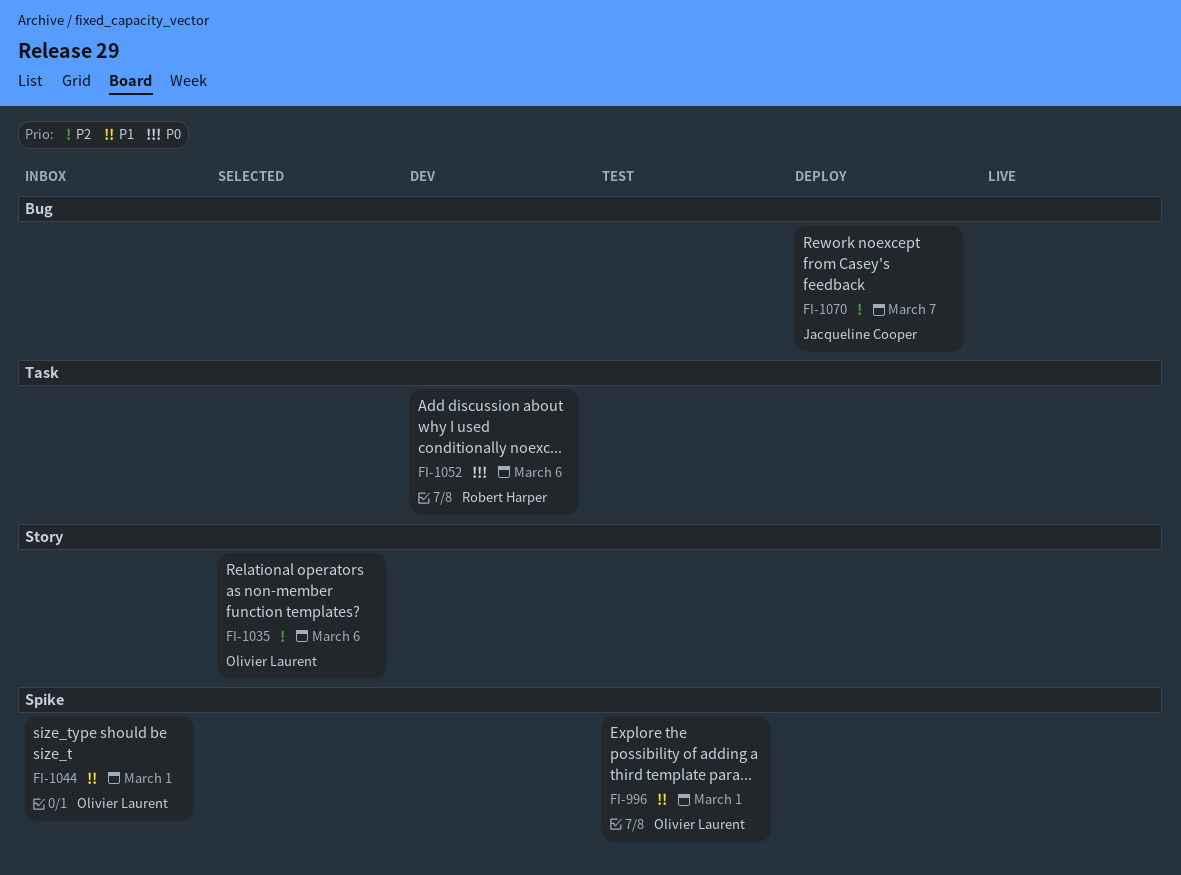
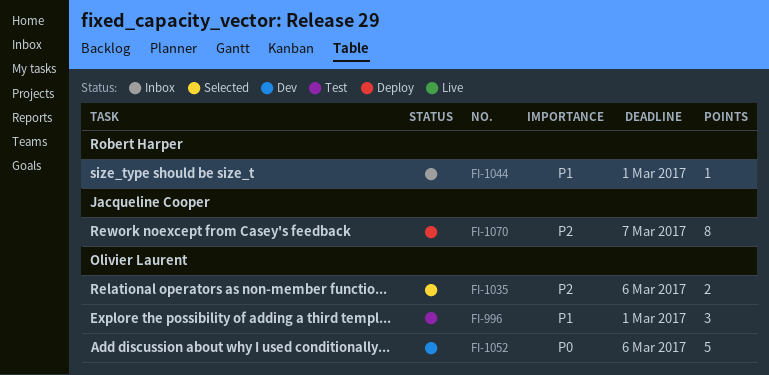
FI-1044, owner: Olivier Laurent -> Robert Harper
FI-1052, owner: Robert Harper -> Olivier Laurent

